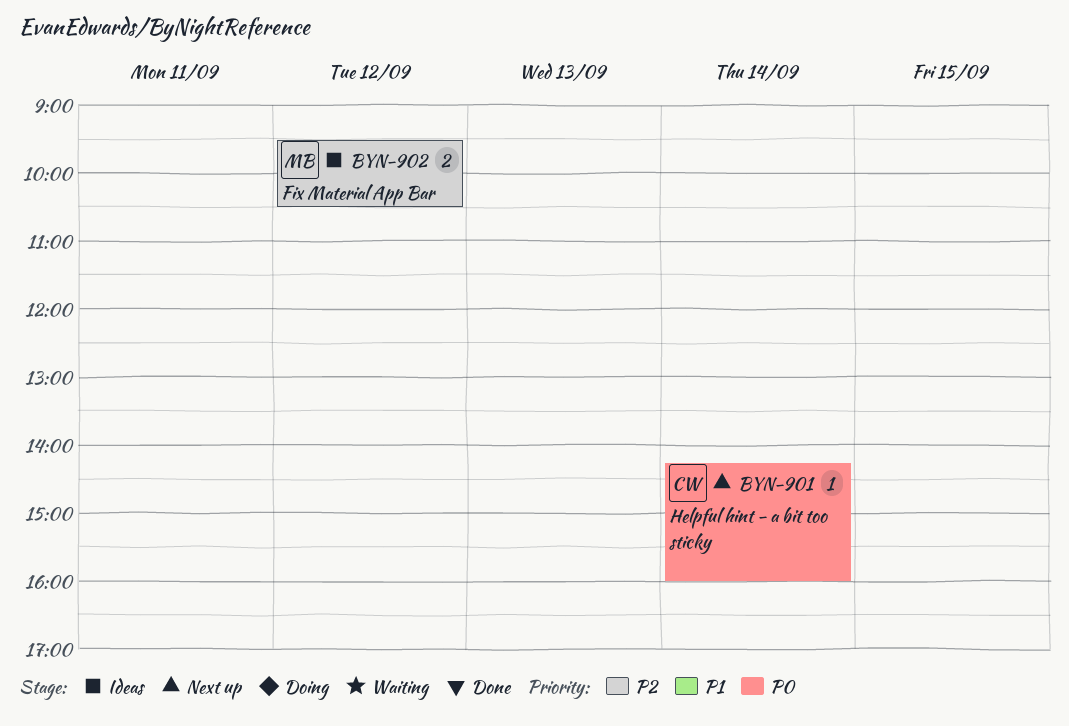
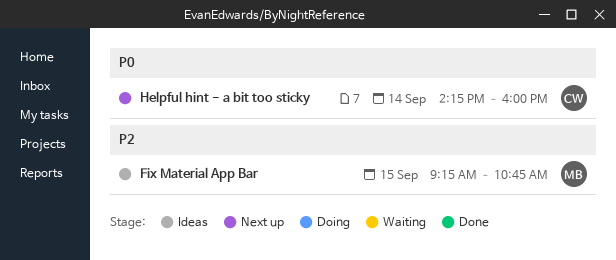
Fix Material App Bar, day: Sep 12 -> Sep 15
Fix Material App Bar, begins: 09:30 -> 09:15
Fix Material App Bar, ends: 10:30 -> 10:45

